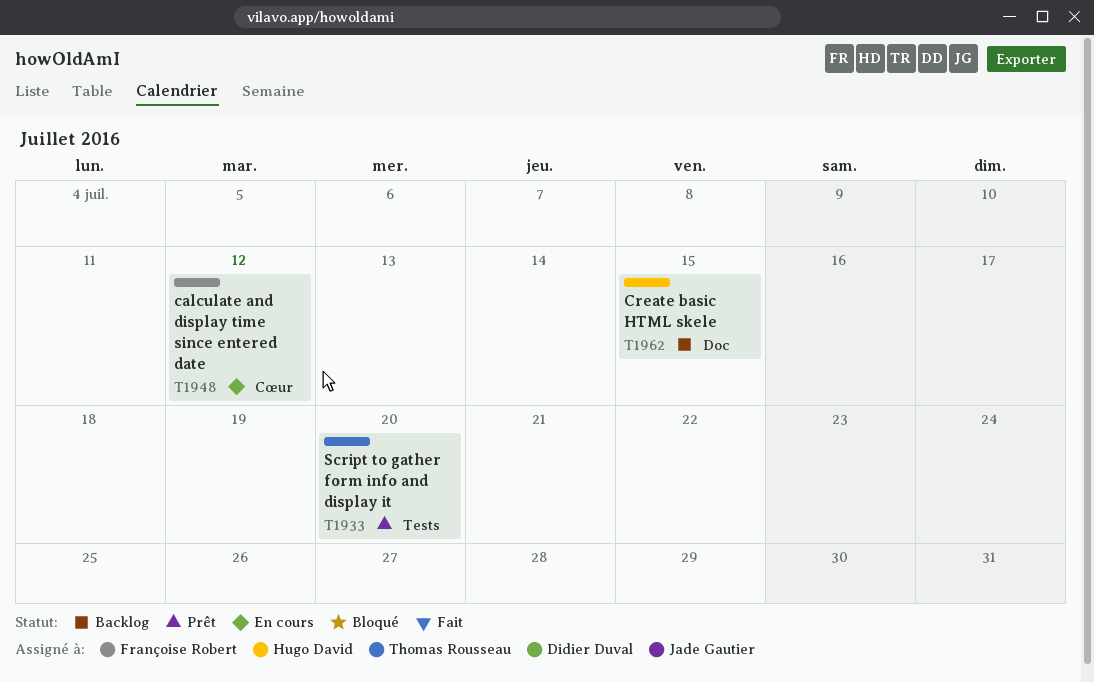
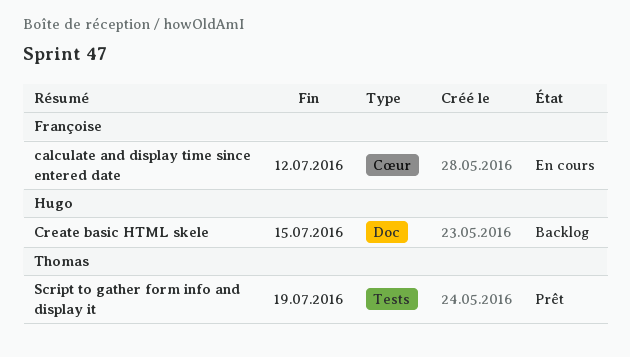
Script to gather form info and display it, due: Jul 20 -> Jul 19

